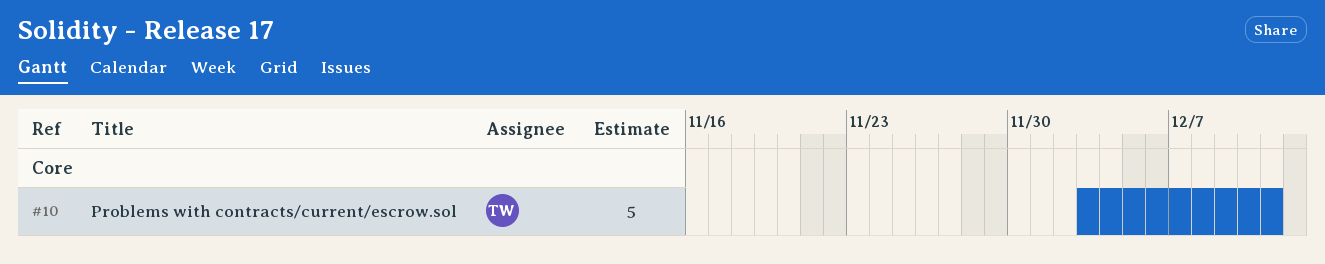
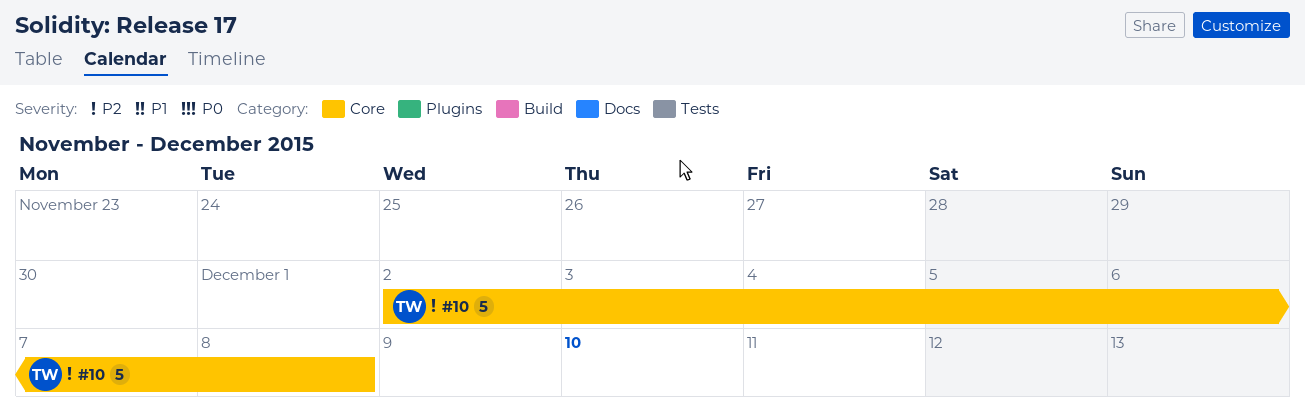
#10, start: Dec 3 -> Dec 2
#10, due: Dec 11 -> Dec 8

